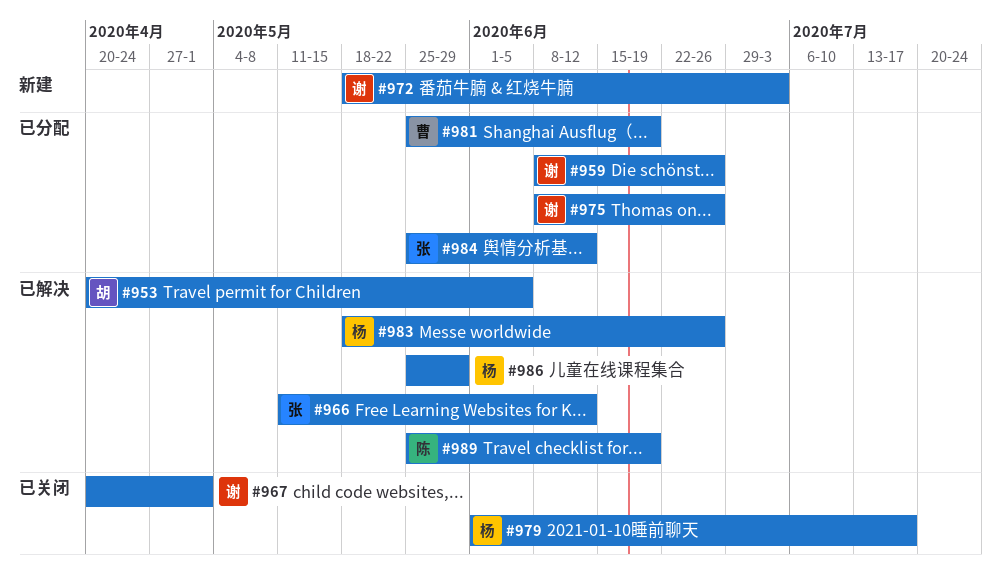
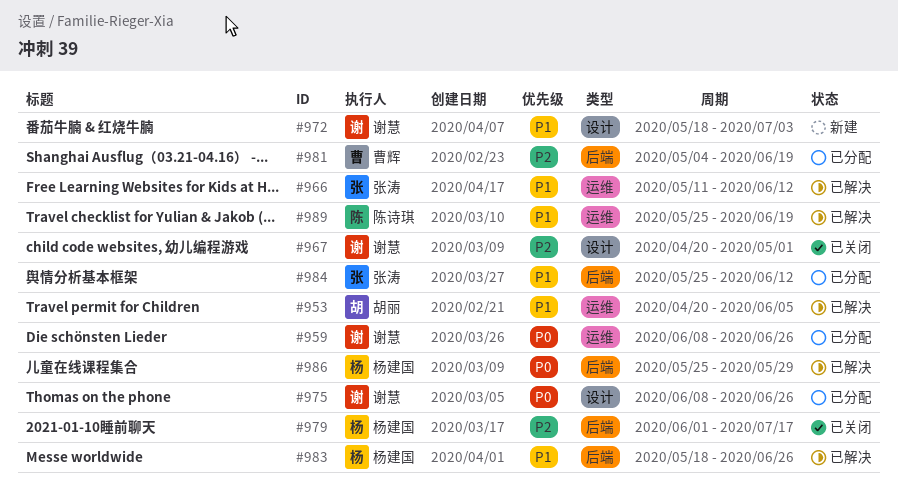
#981, start: May 25 -> May 4

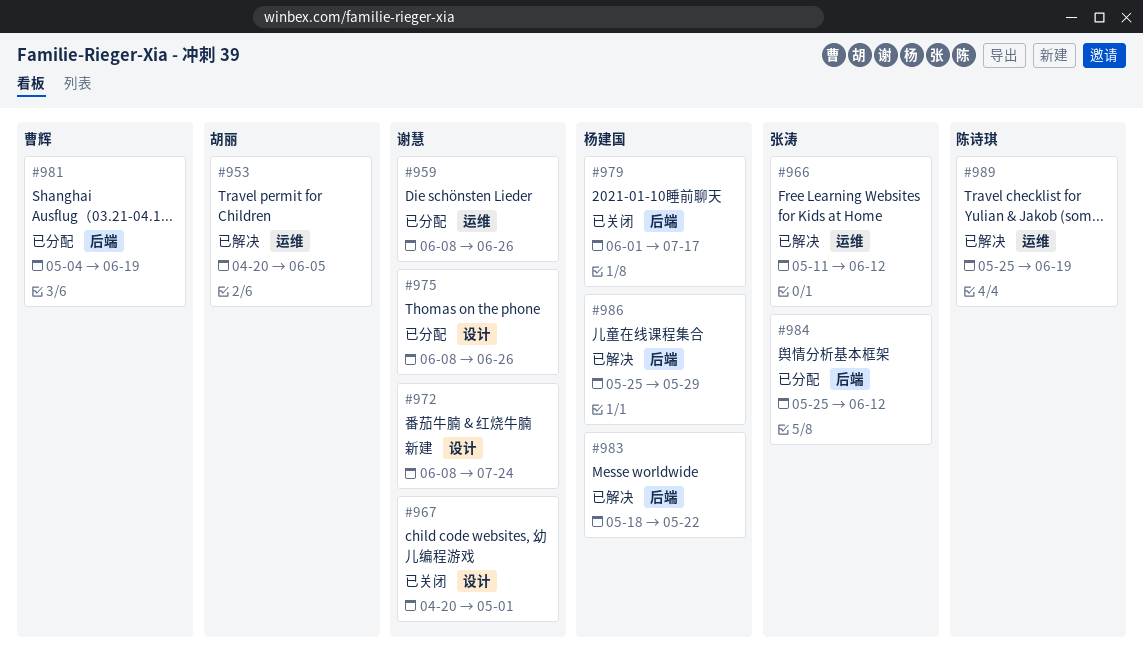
#972, start: May 18 -> Jun 8
#972, due: Jul 3 -> Jul 24
#983, due: Jun 26 -> May 22

